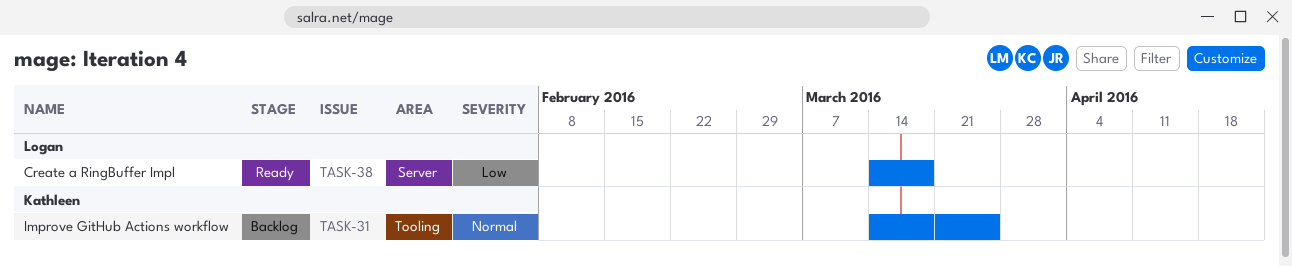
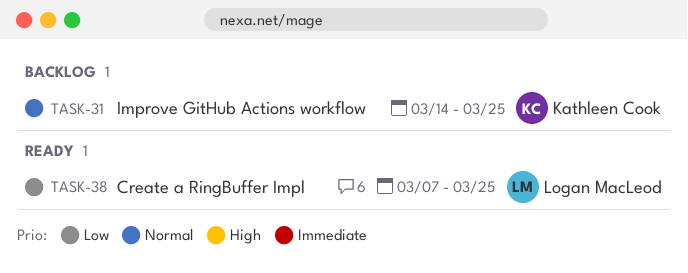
TASK-38, start: Mar 14 -> Mar 7
TASK-38, due: Mar 18 -> Mar 25

